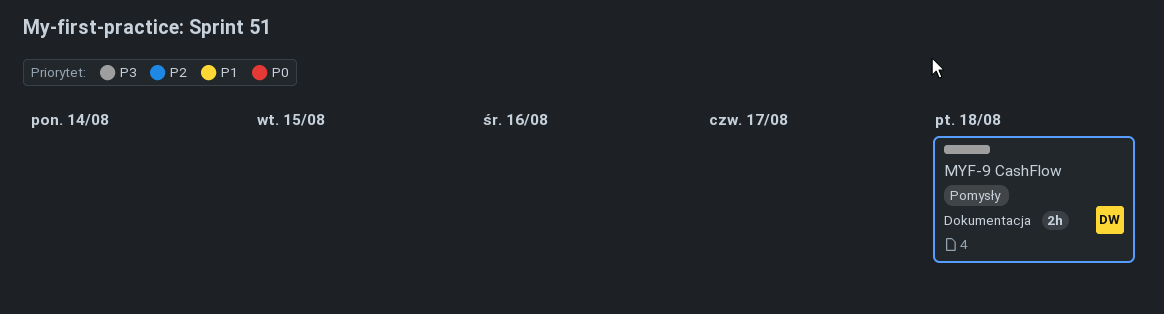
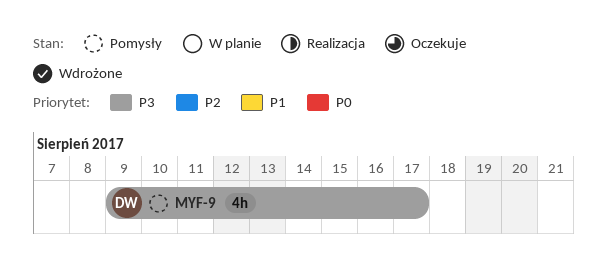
MYF-9, estimate: 2h -> 4h
MYF-9, due: Aug 18 -> Aug 17

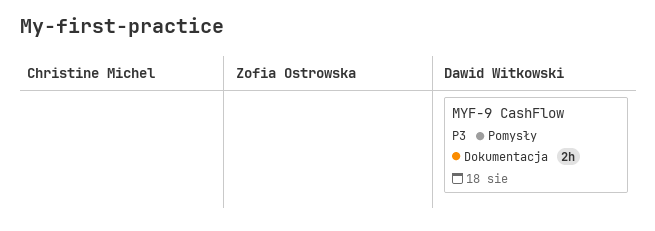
MYF-9, estimate: 4h -> 2h
MYF-9, due: Aug 17 -> Aug 18

